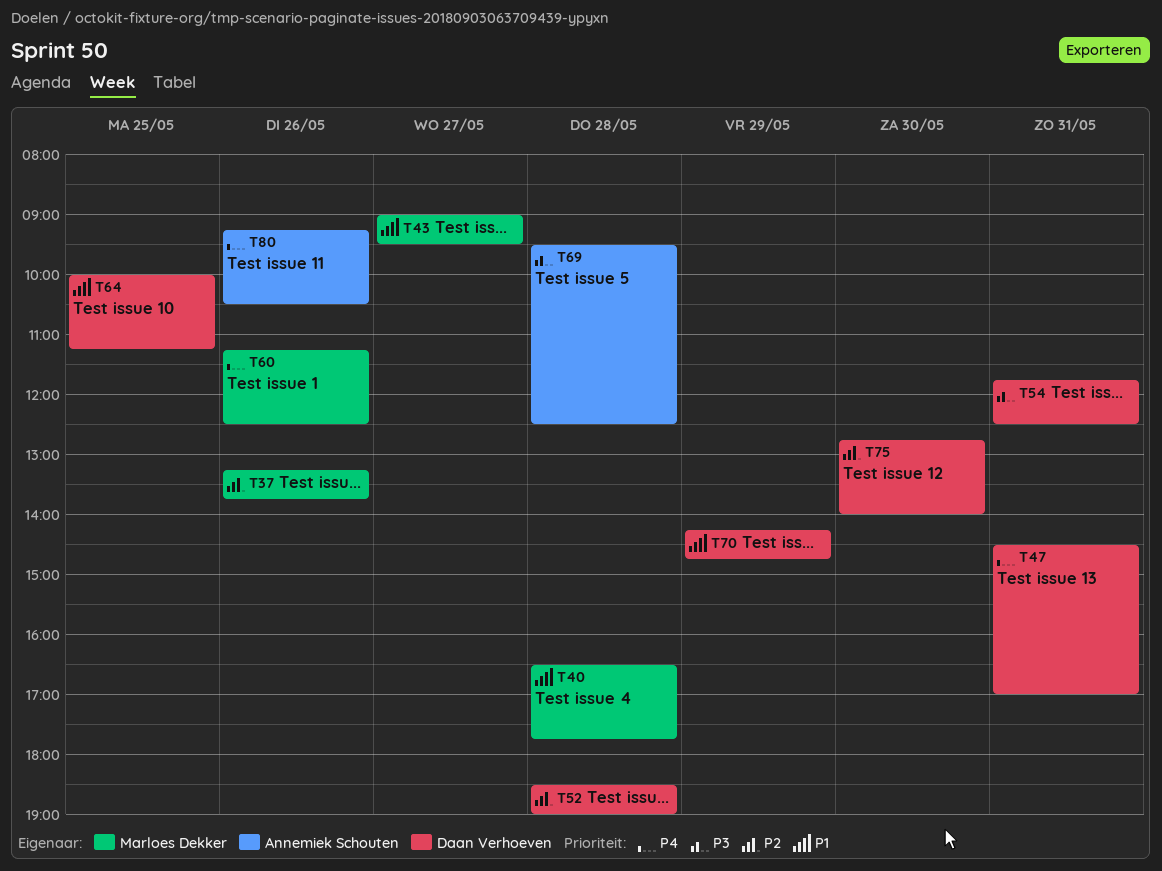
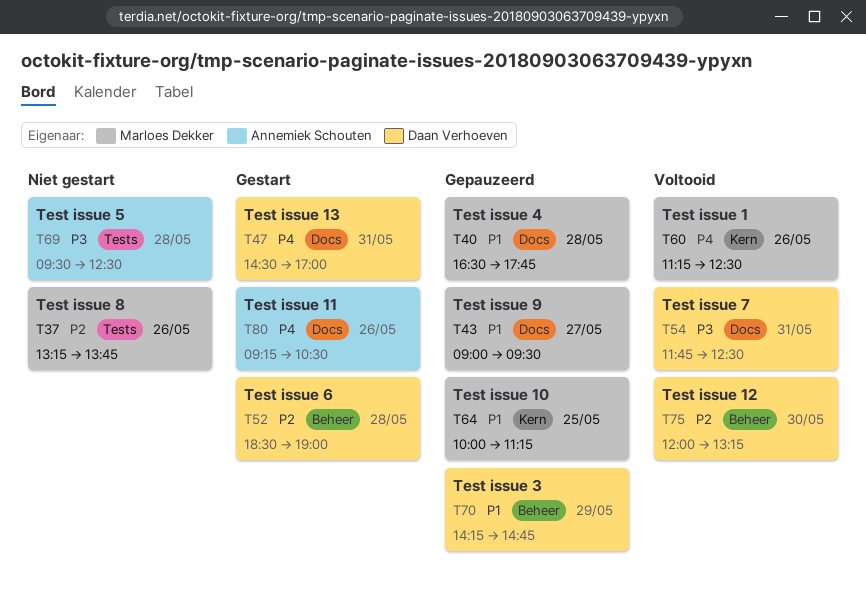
T64, owner: Daan Verhoeven -> Marloes Dekker
T75, begins: 12:45 -> 12:00
T75, ends: 14:00 -> 13:15

